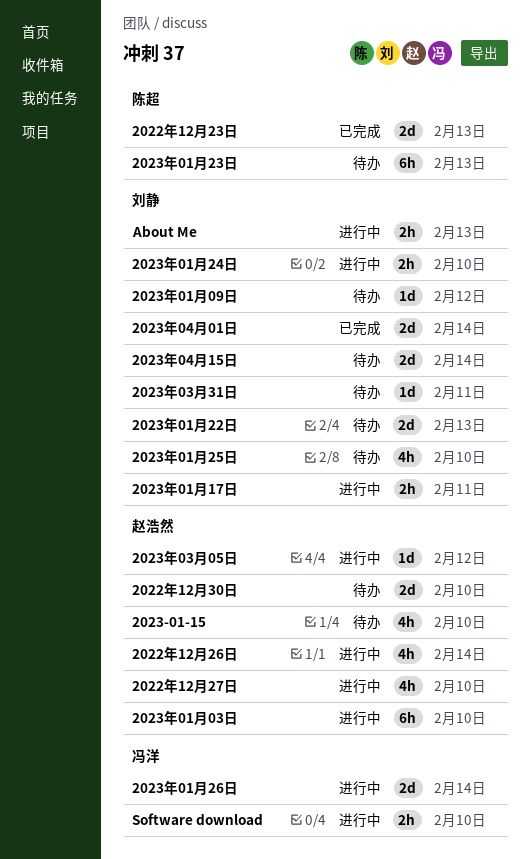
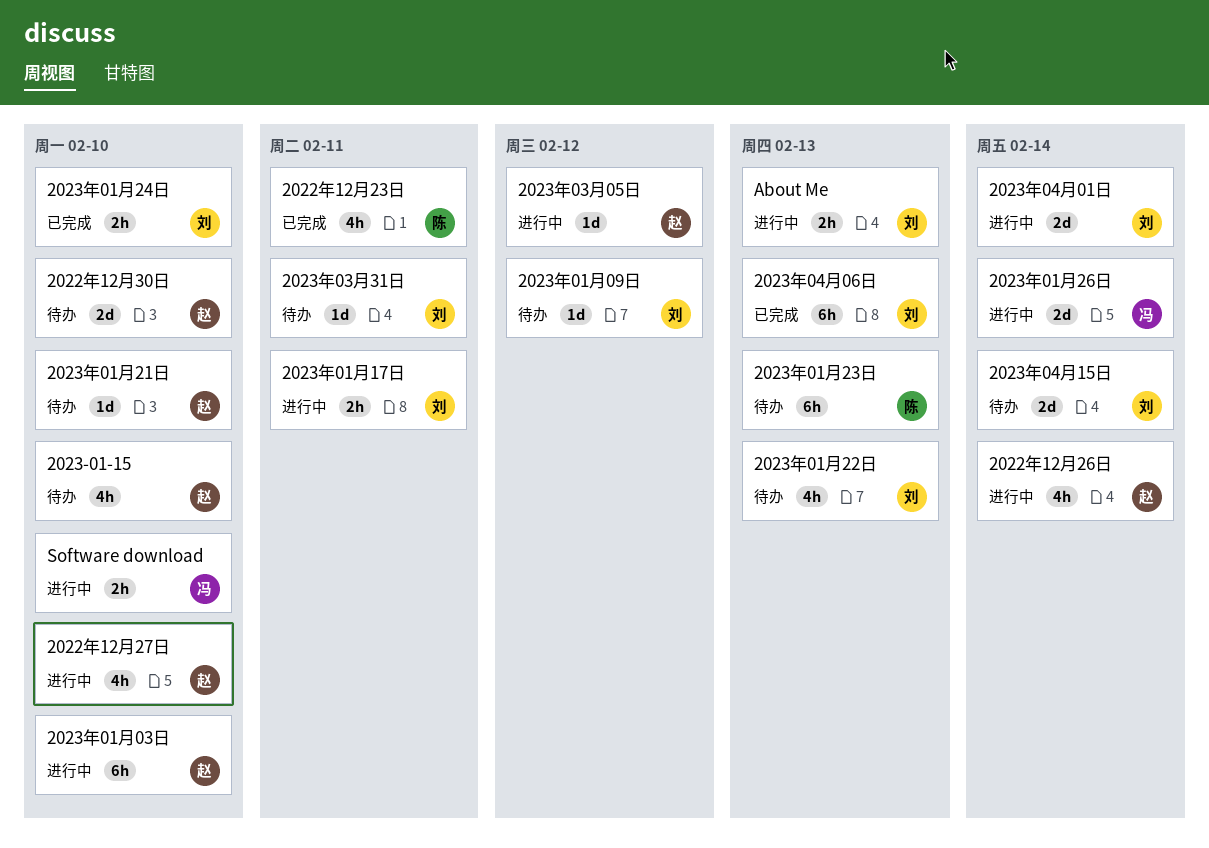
2022年12月23日, estimate: 2d -> 4h
2022年12月23日, due: Feb 13 -> Feb 11
2023年01月21日: none -> present
2023年01月22日, estimate: 2d -> 4h
2023年01月24日, status: 进行中 -> 已完成
2023年01月25日: present -> none
2023年04月01日, status: 已完成 -> 进行中
2023年04月06日: none -> present

